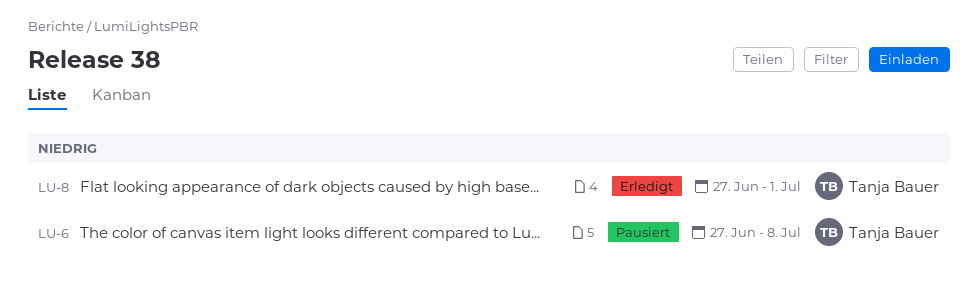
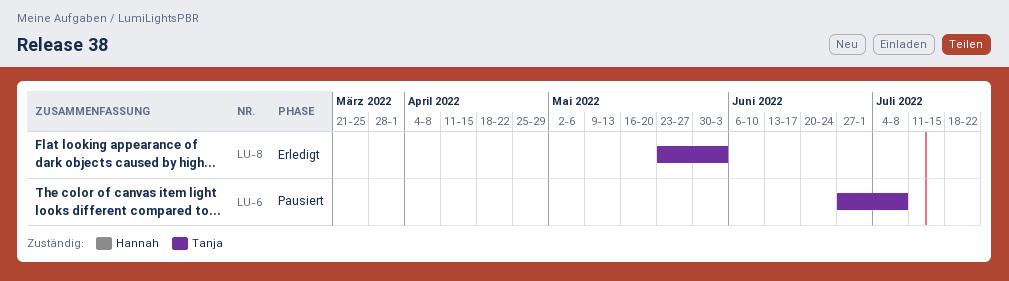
LU-8, start: Jun 27 -> May 23
LU-8, due: Jul 1 -> Jun 3

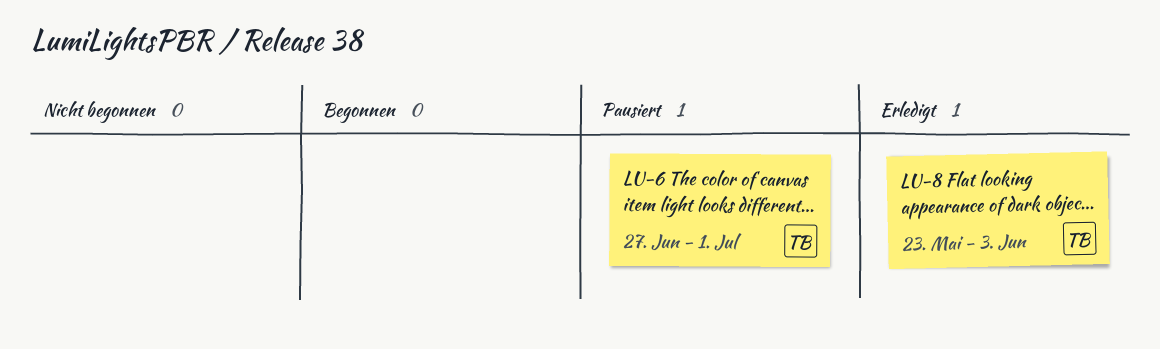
LU-6, due: Jul 8 -> Jul 1

